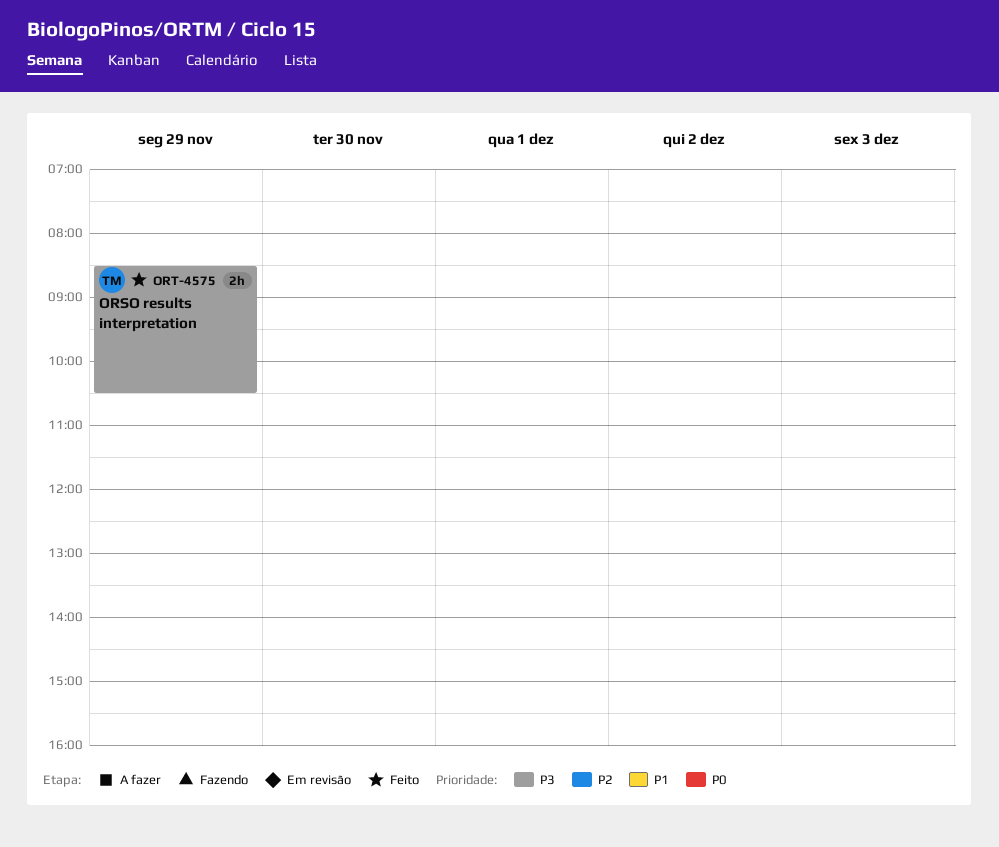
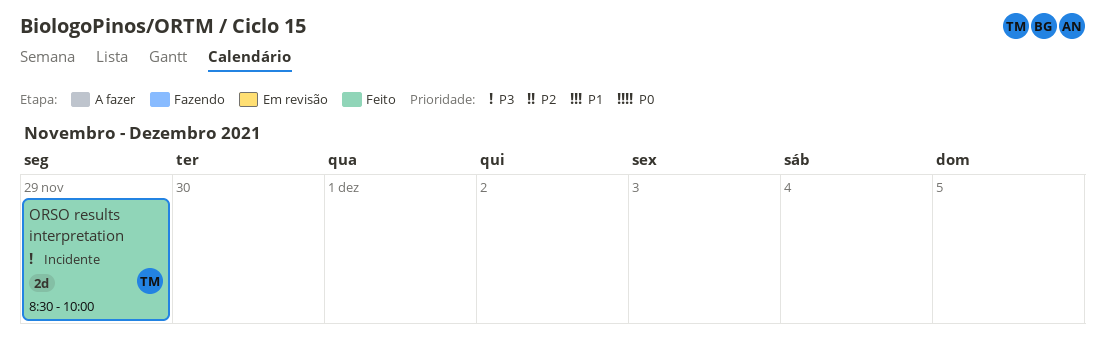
ORSO results interpretation, estimate: 2h -> 2d
ORSO results interpretation, ends: 10:30 -> 10:00

